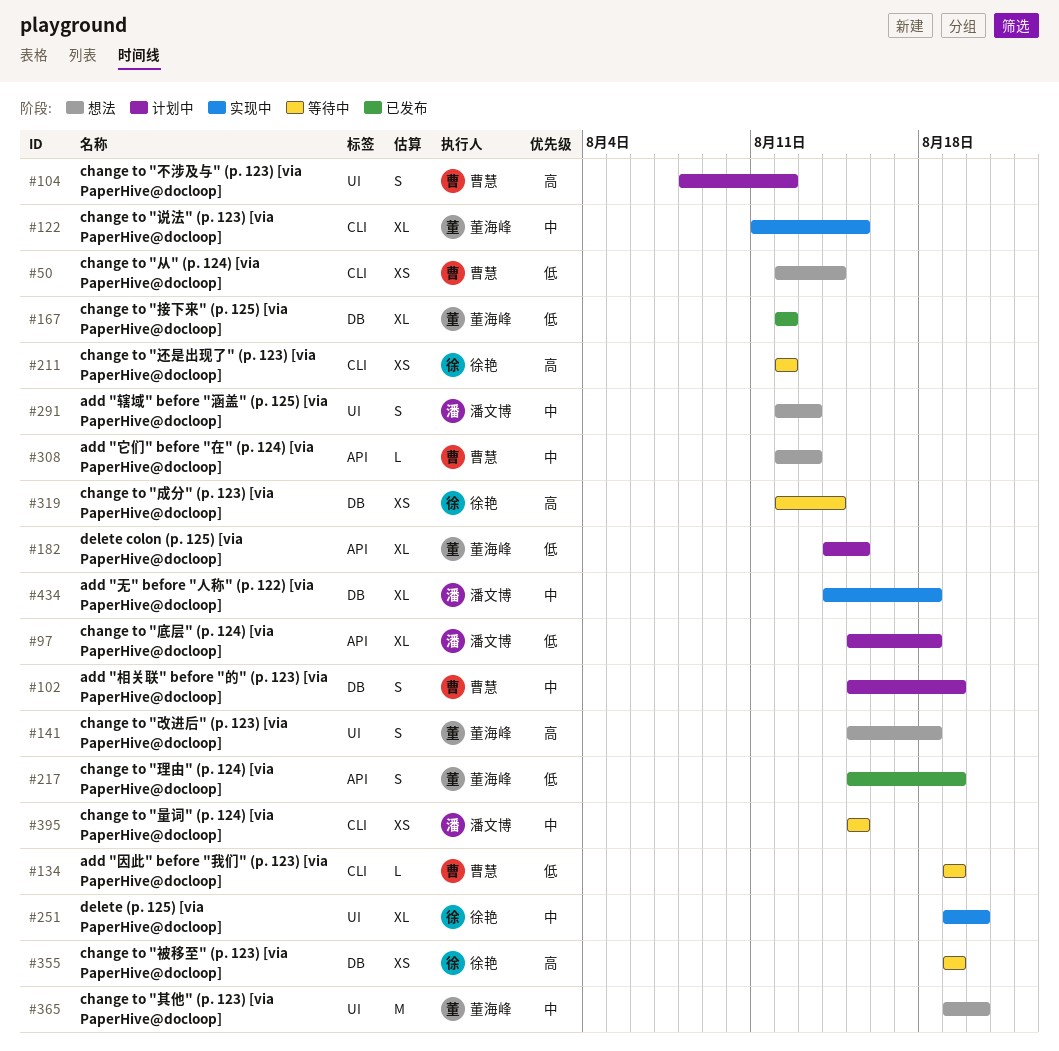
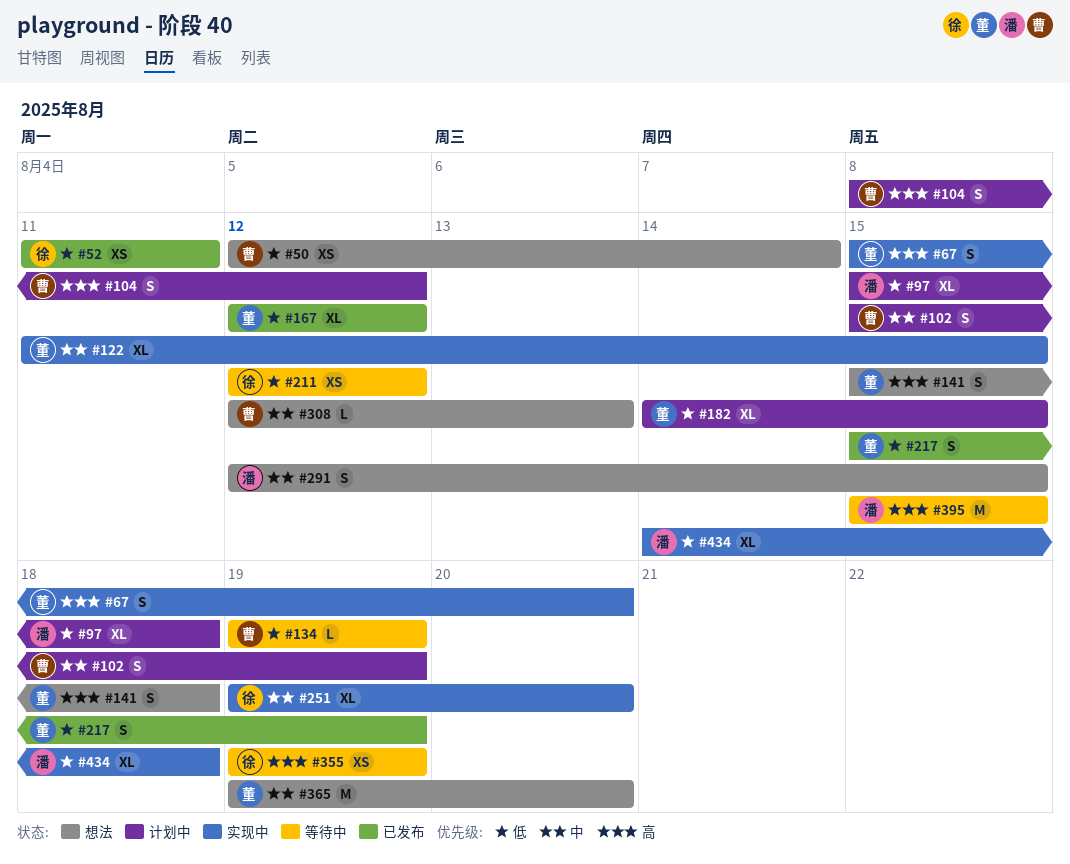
#52: none -> present
#67: none -> present
#211, priority: 高 -> 低
#291, due: Aug 13 -> Aug 15
#319: present -> none
#395, priority: 中 -> 高
#395, estimate: XS -> M
#434, priority: 中 -> 低

